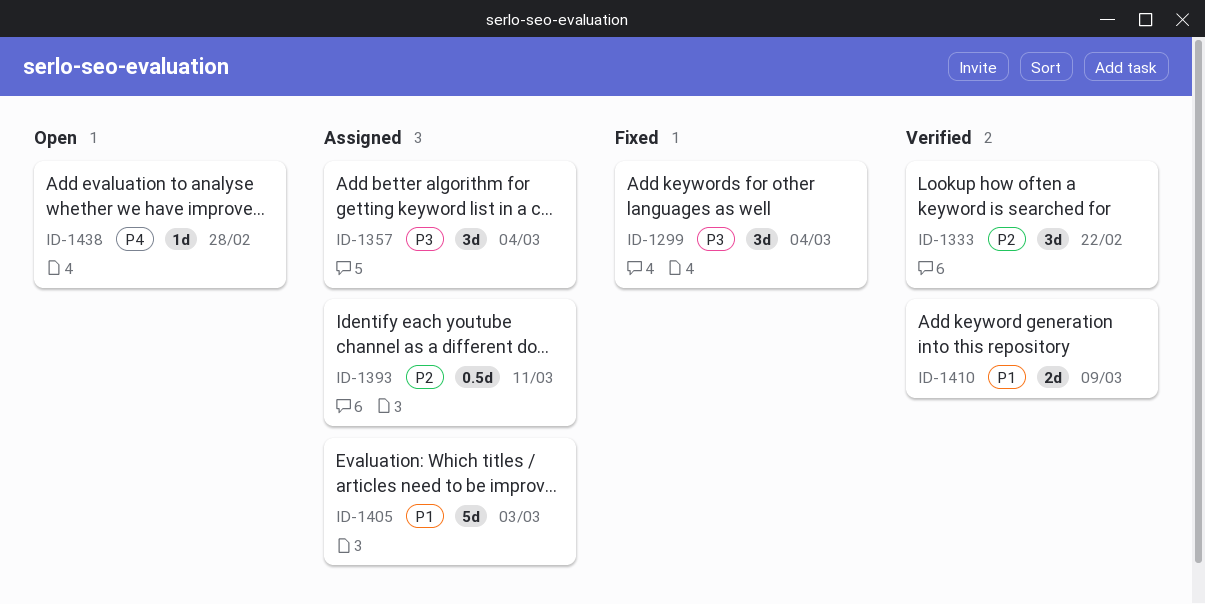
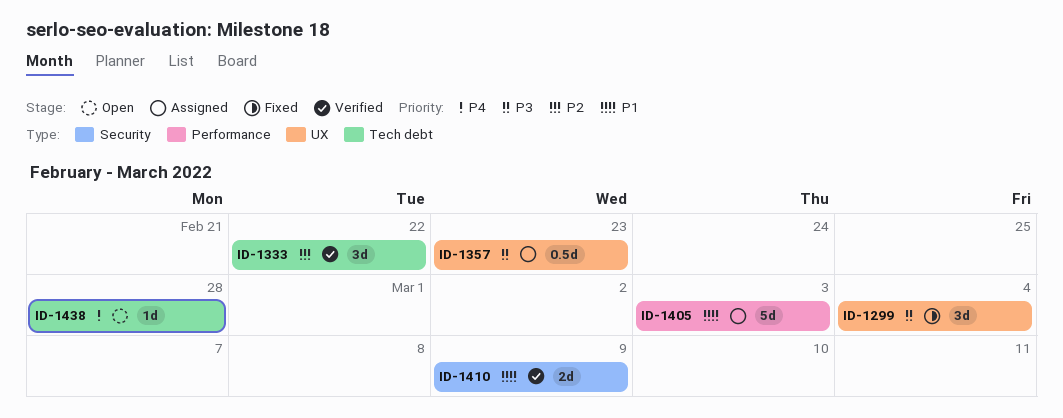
ID-1357, estimate: 3d -> 0.5d
ID-1357, due: Mar 4 -> Feb 23
ID-1393: present -> none

